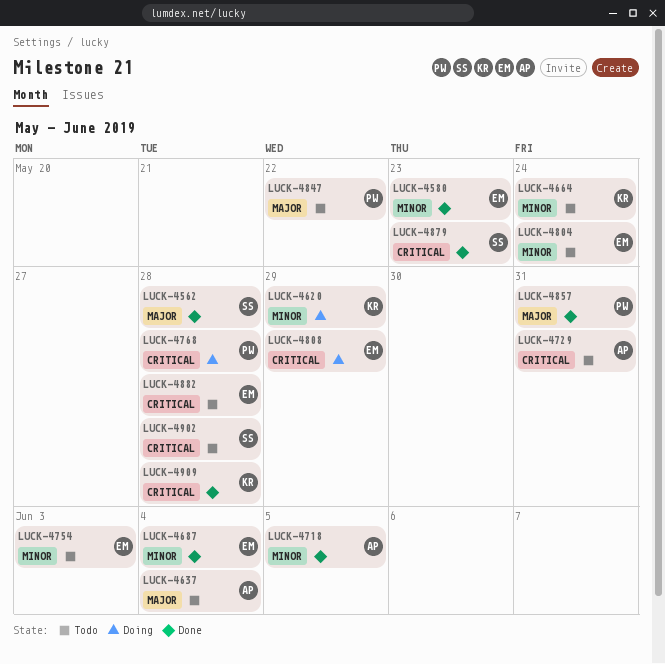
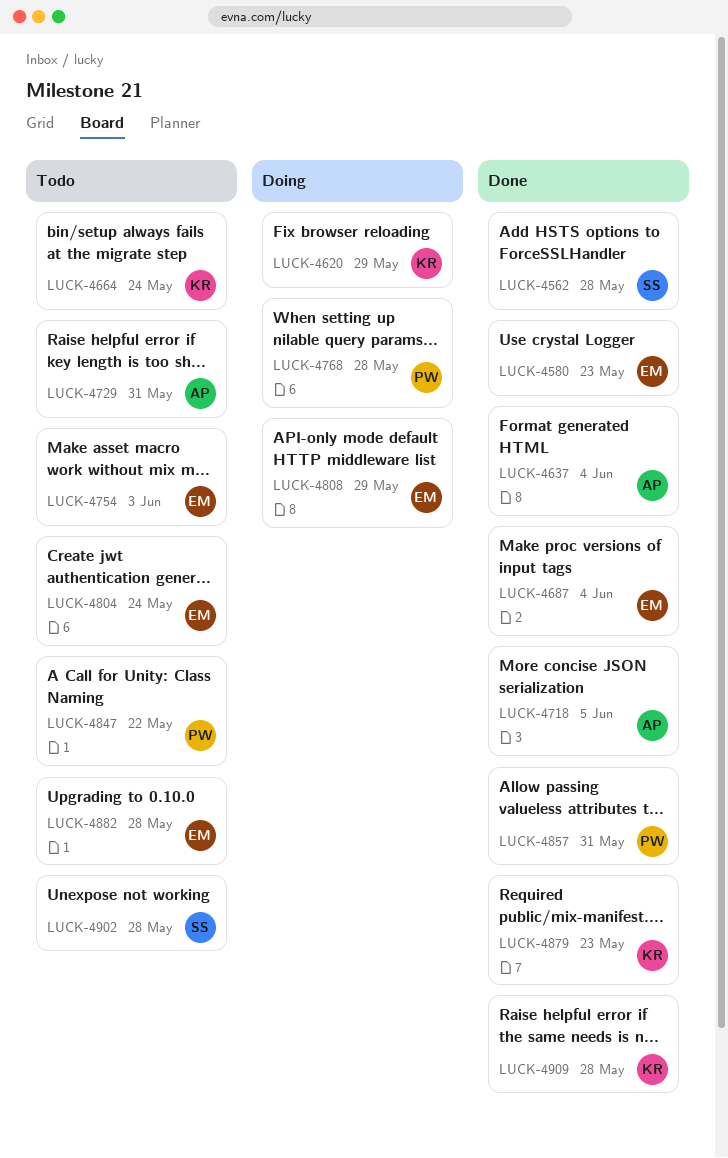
LUCK-4637, status: Todo -> Done
LUCK-4879, owner: SS -> KR

